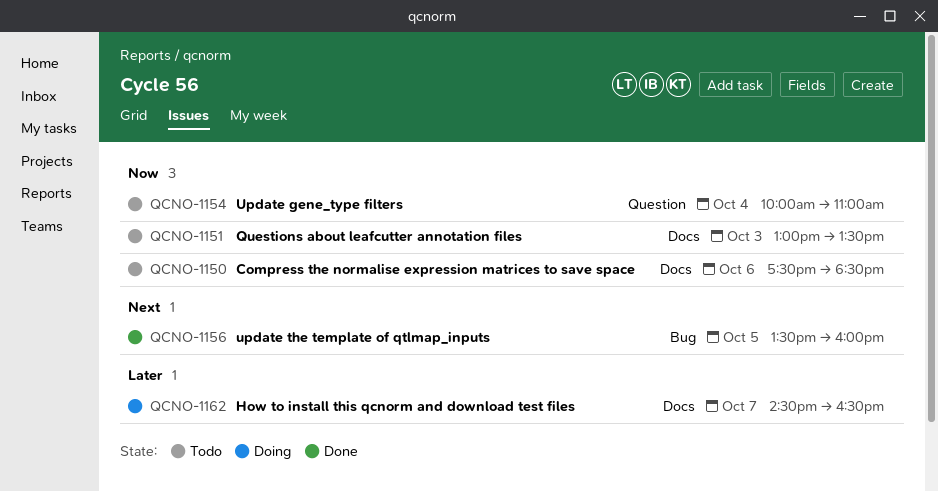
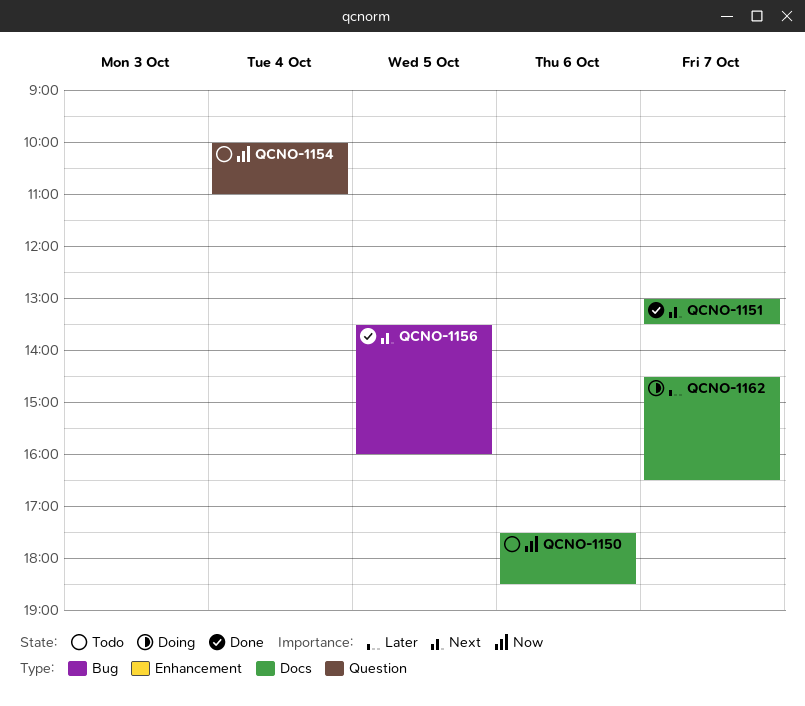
QCNO-1151, status: Todo -> Done
QCNO-1151, priority: Now -> Next
QCNO-1151, day: Oct 3 -> Oct 7

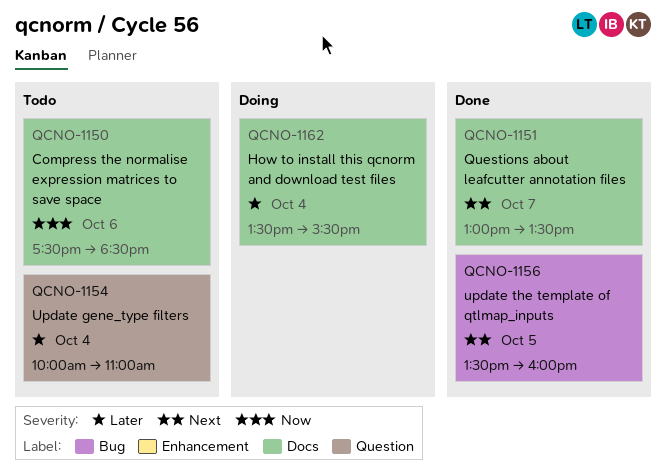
QCNO-1154, priority: Now -> Later
QCNO-1162, day: Oct 7 -> Oct 4
QCNO-1162, begins: 14:30 -> 13:30
QCNO-1162, ends: 16:30 -> 15:30

